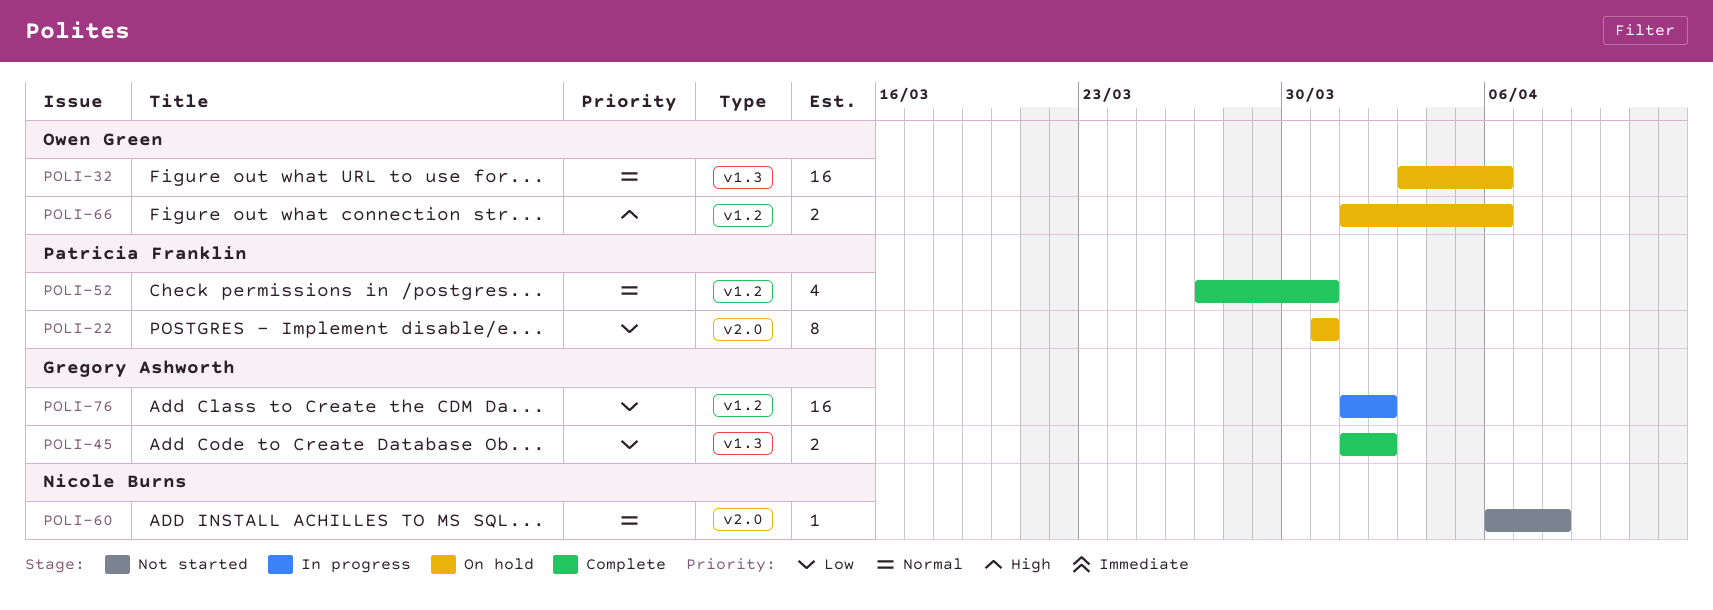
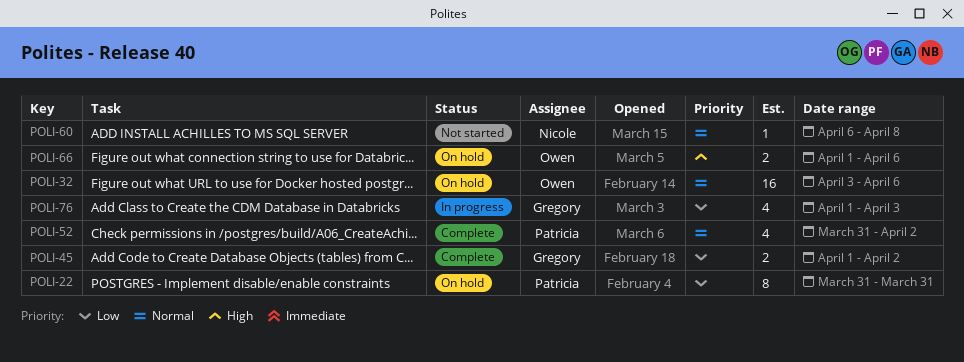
POLI-52, start: Mar 27 -> Mar 31
POLI-52, due: Mar 31 -> Apr 2
POLI-76, estimate: 16 -> 4
POLI-76, due: Apr 2 -> Apr 3

